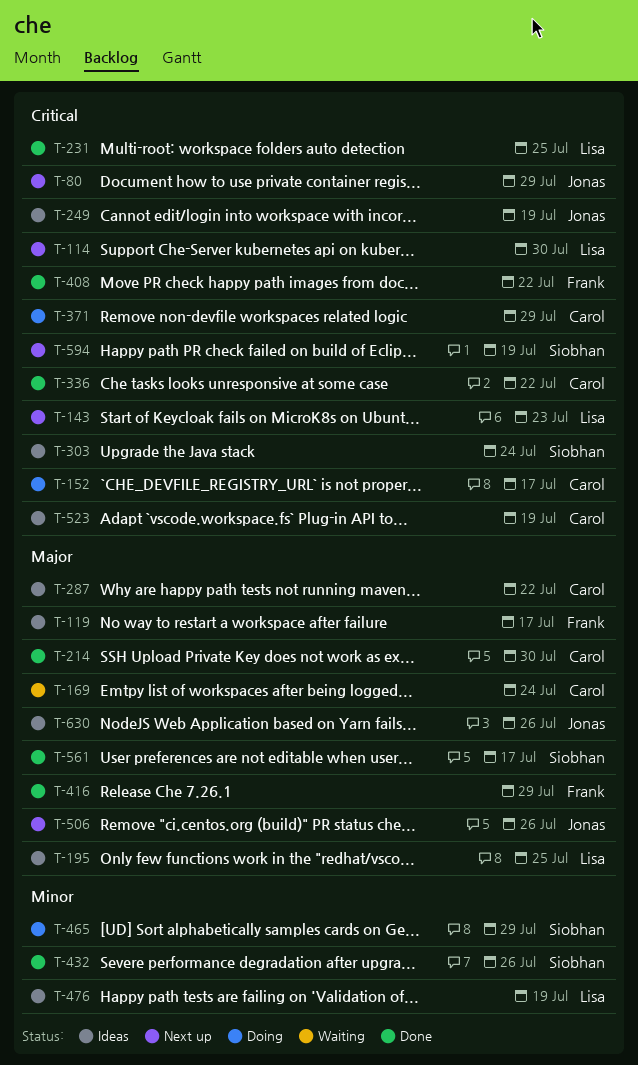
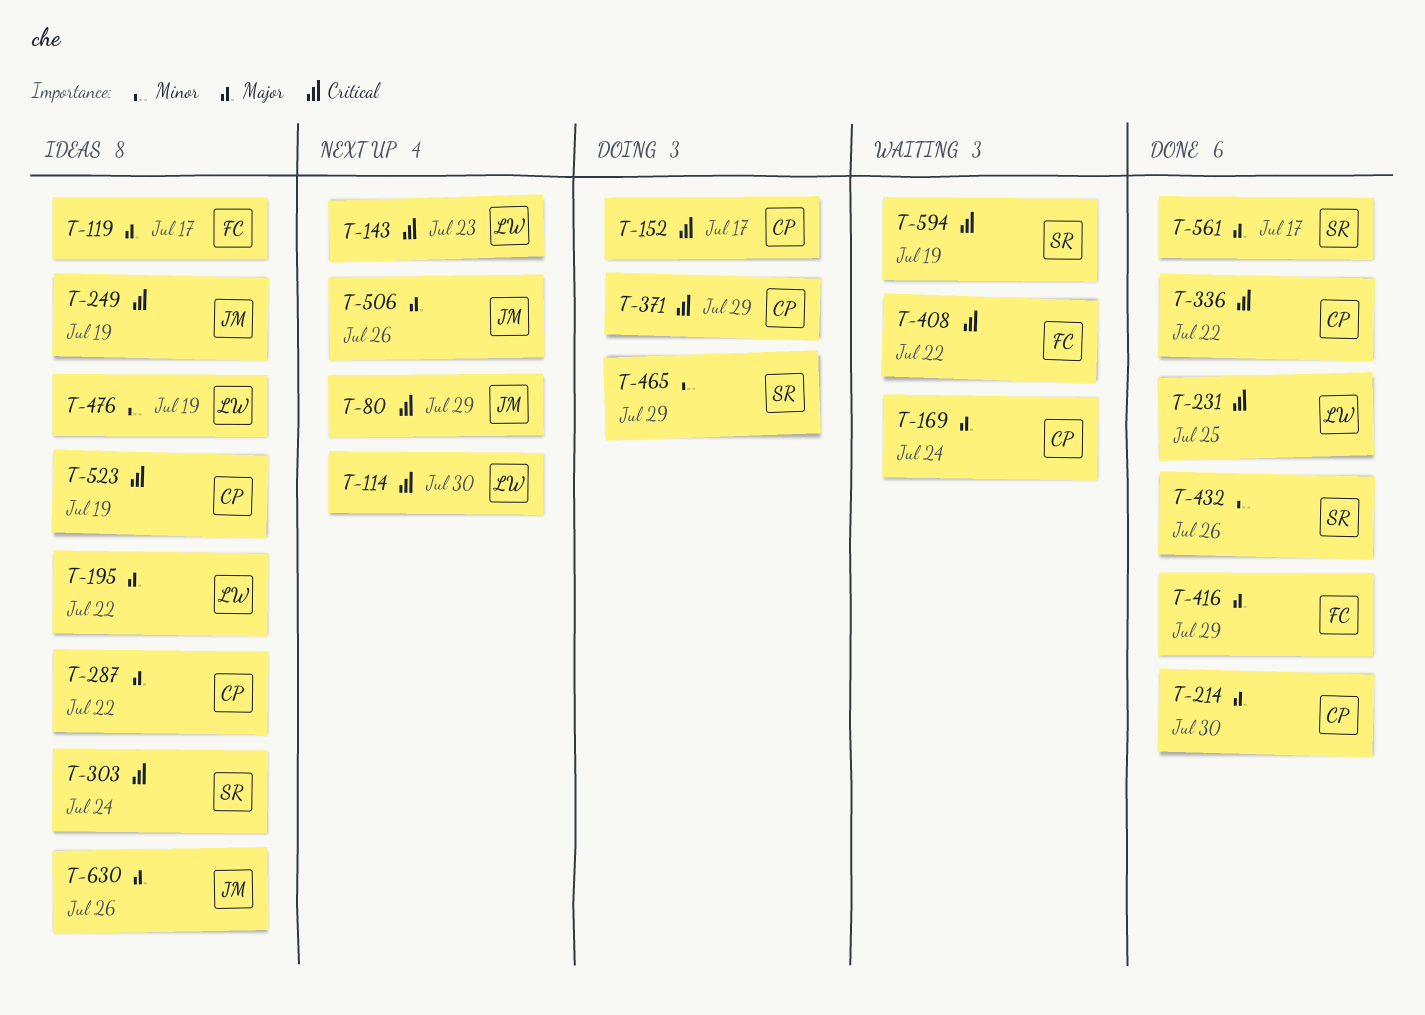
T-195, due: Jul 25 -> Jul 22
T-408, status: Done -> Waiting
T-594, status: Next up -> Waiting

